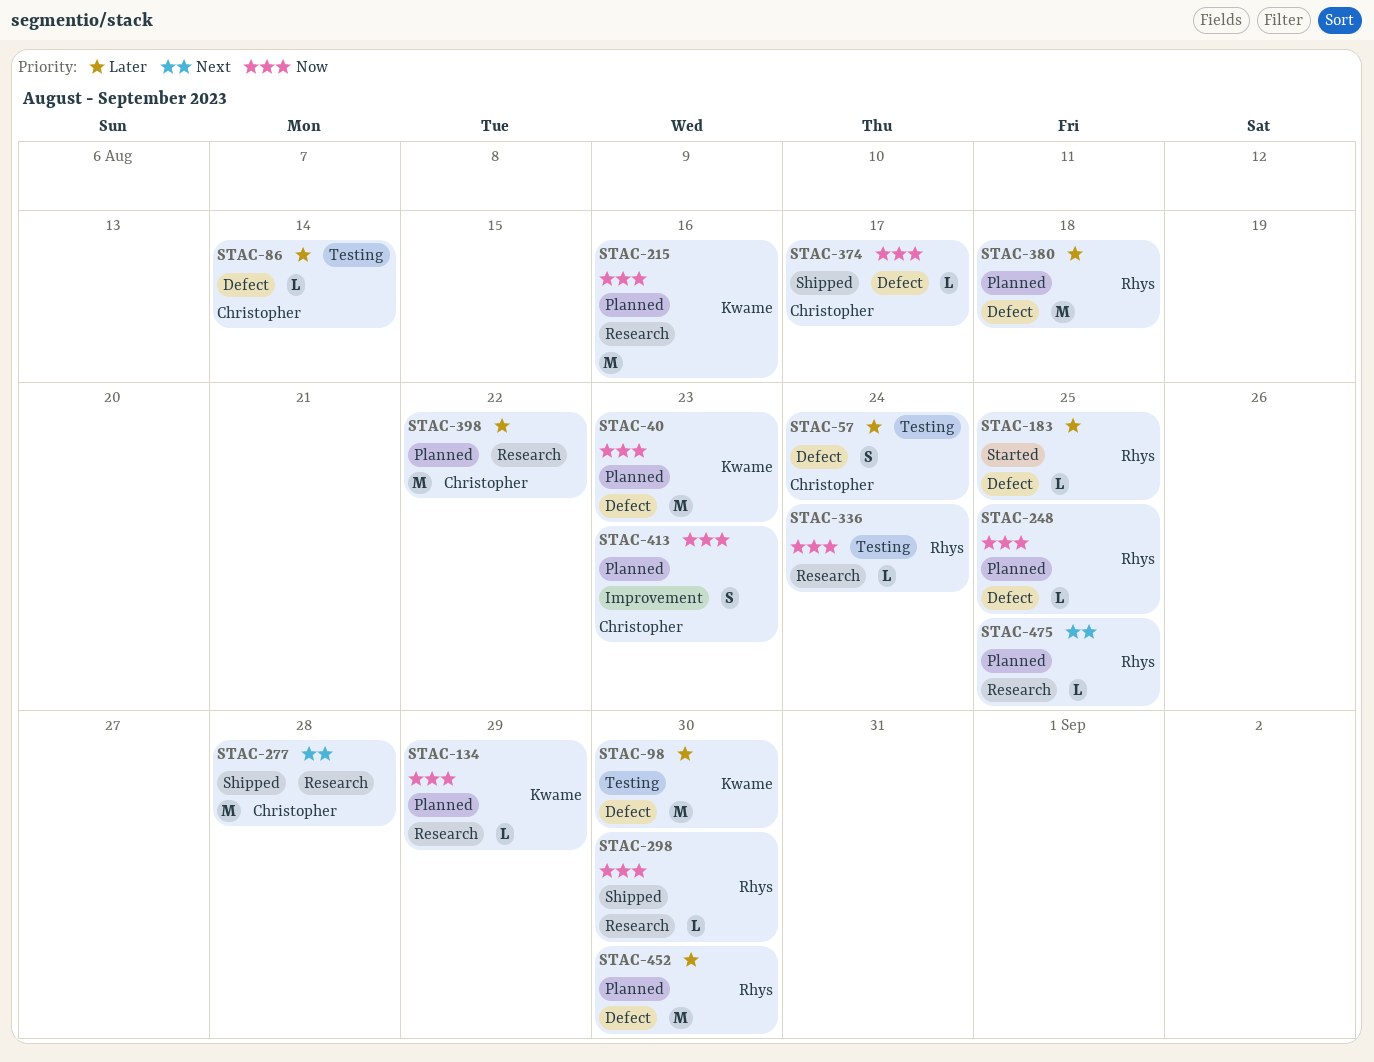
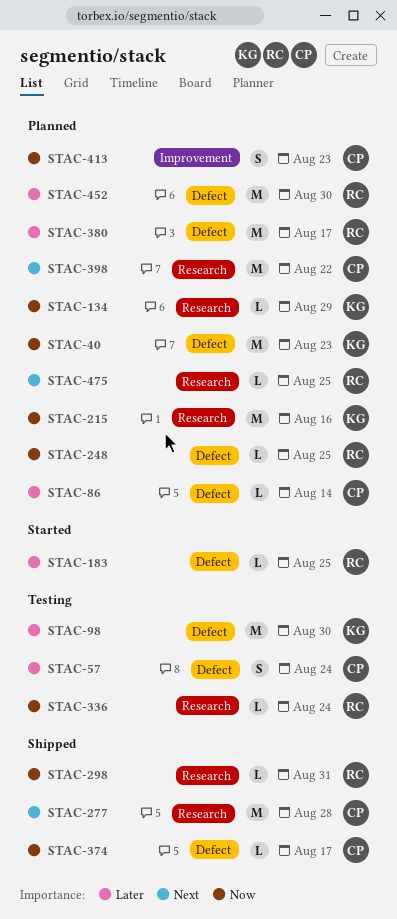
STAC-86, status: Testing -> Planned
STAC-298, due: Aug 30 -> Aug 31
STAC-380, due: Aug 18 -> Aug 17
STAC-398, priority: Later -> Next

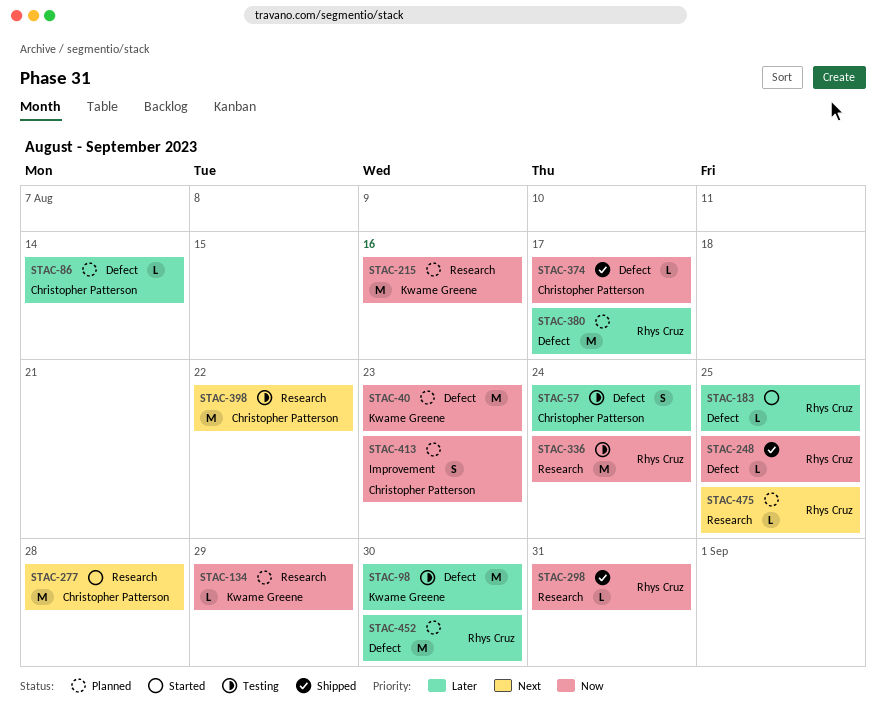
STAC-248, status: Planned -> Shipped
STAC-277, status: Shipped -> Started
STAC-336, estimate: L -> M
STAC-398, status: Planned -> Testing

